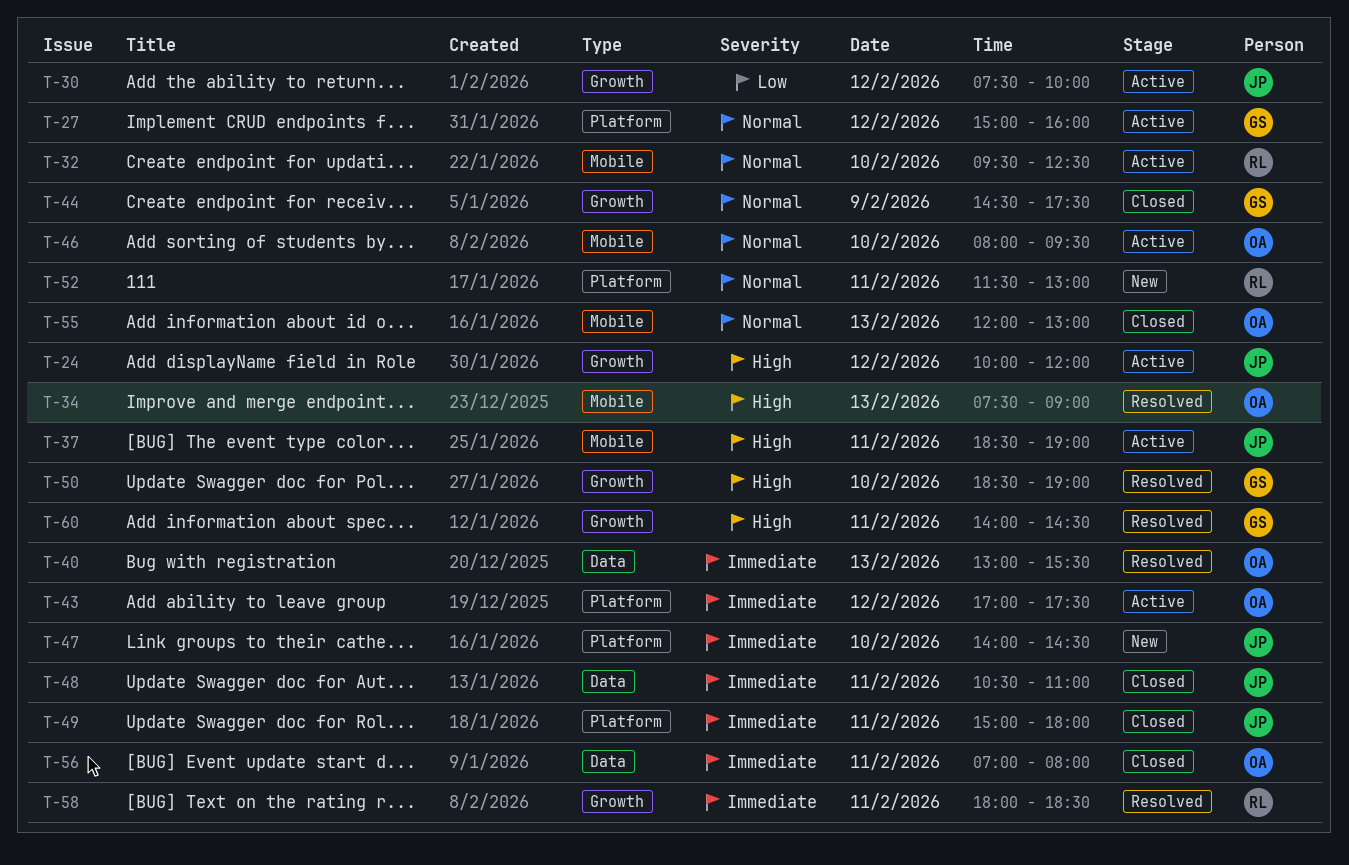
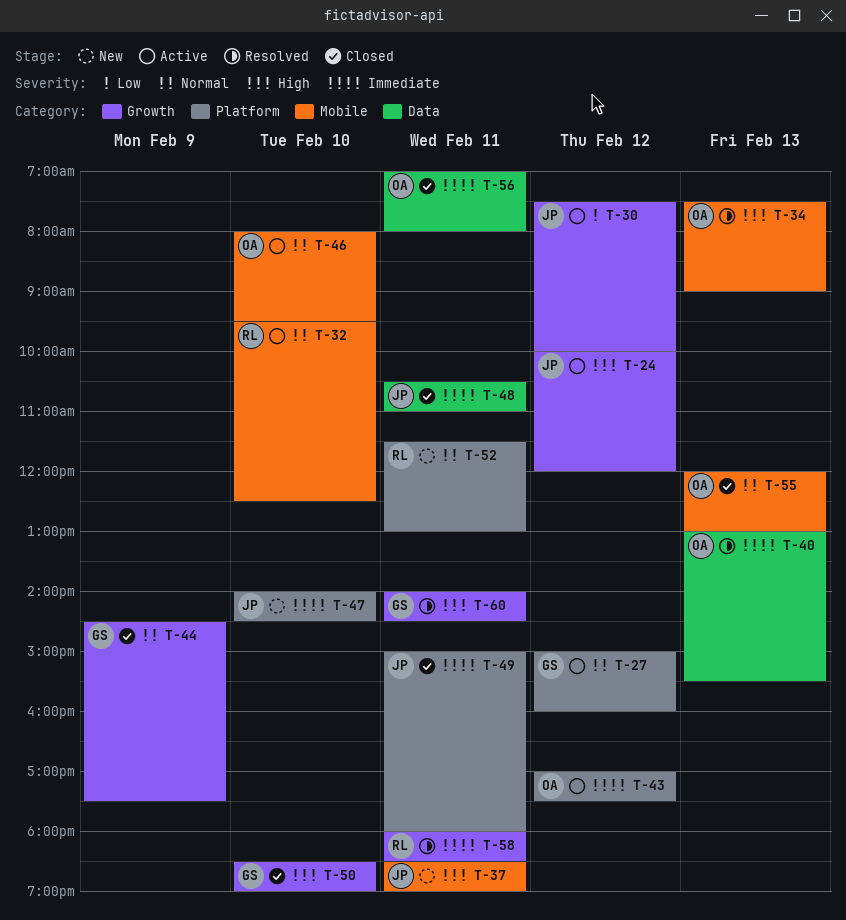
T-37, status: Active -> New
T-50, status: Resolved -> Closed

